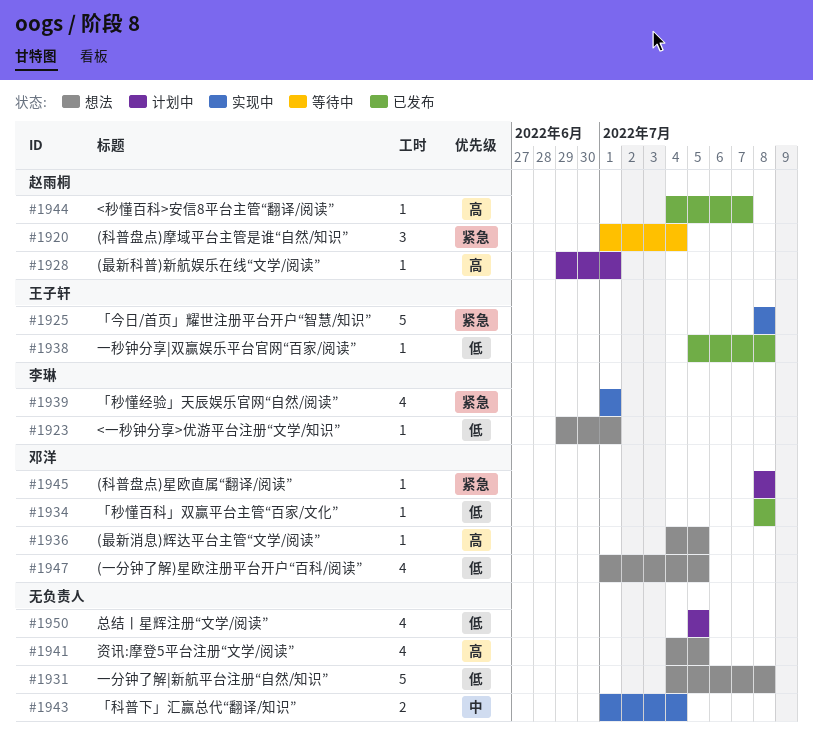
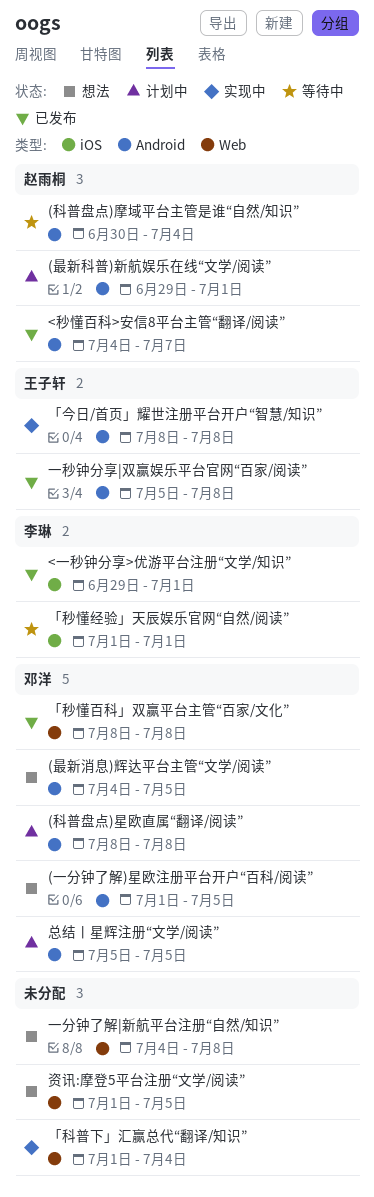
(科普盘点)摩域平台主管是谁“自然/知识”, start: Jul 1 -> Jun 30
<一秒钟分享>优游平台注册“文学/知识”, status: 想法 -> 已发布
「秒懂经验」天辰娱乐官网“自然/阅读”, status: 实现中 -> 等待中
总结丨星辉注册“文学/阅读”, owner: none -> 邓洋
资讯:摩登5平台注册“文学/阅读”, start: Jul 4 -> Jul 1

